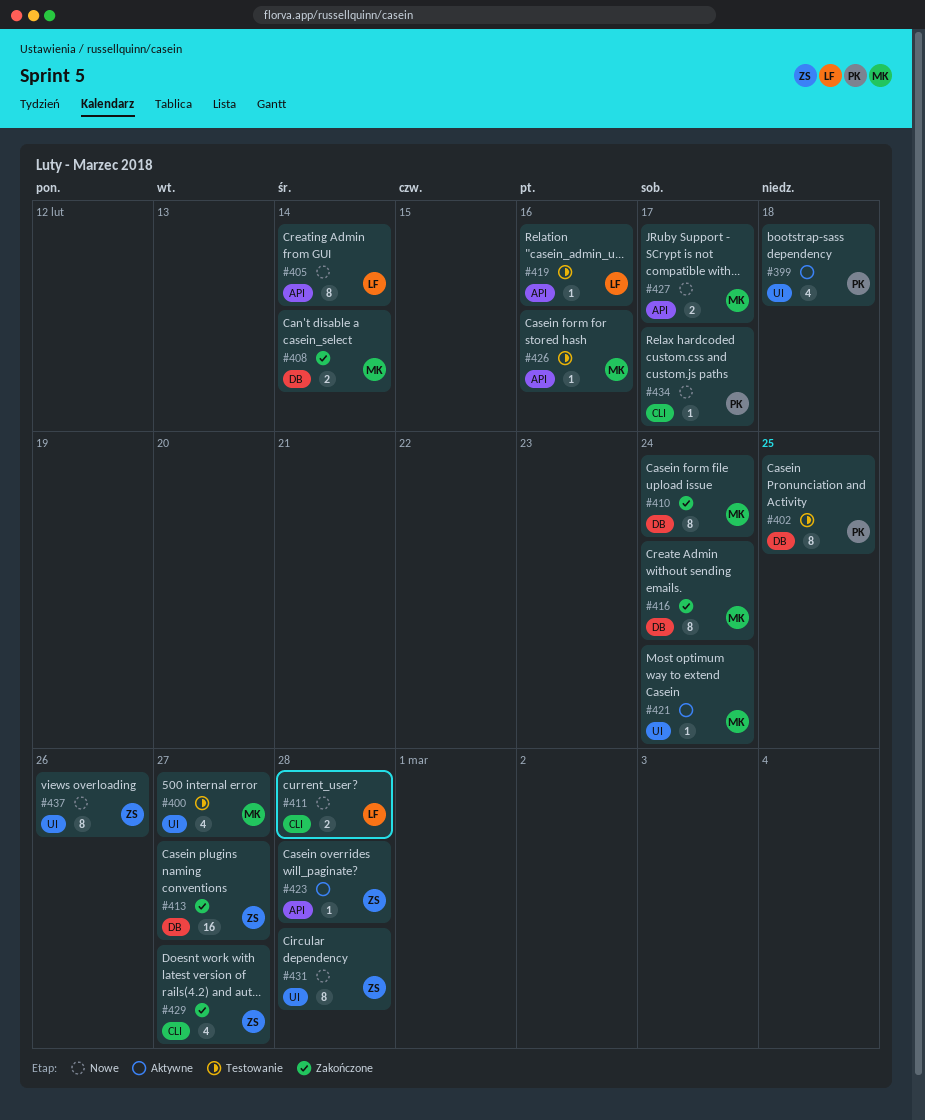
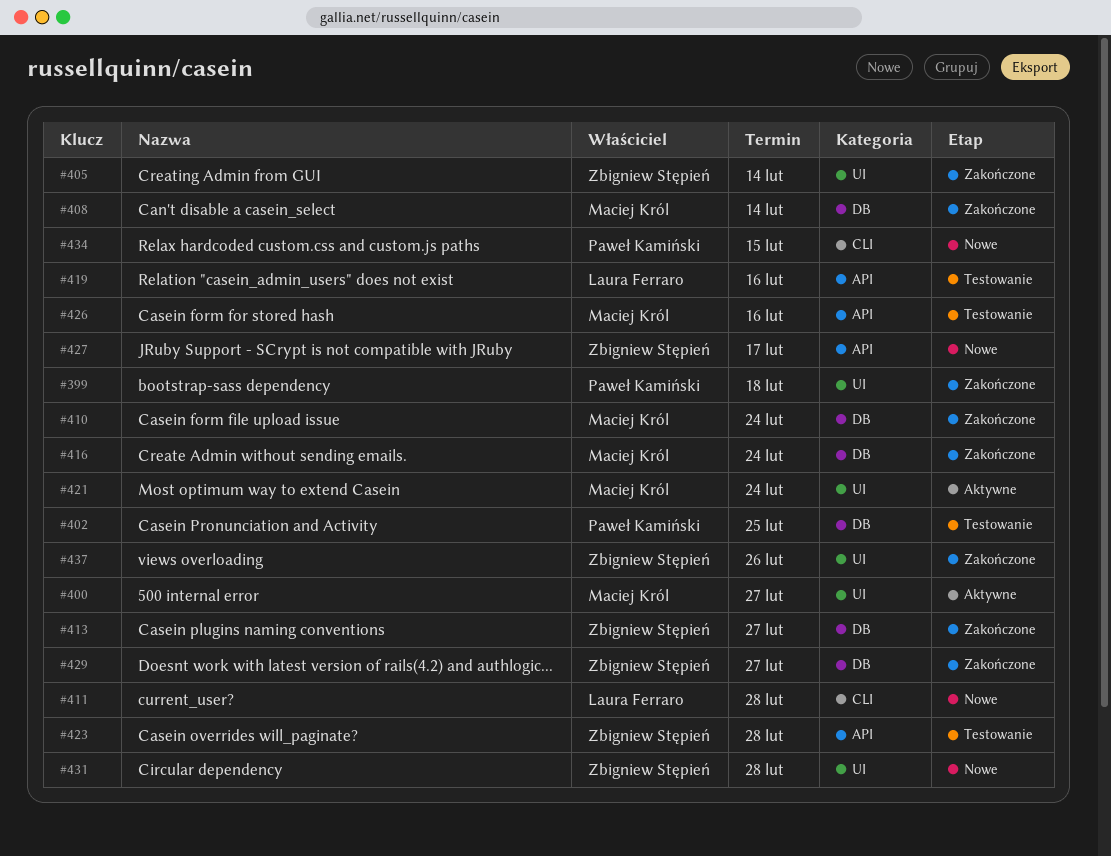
#399, status: Aktywne -> Zakończone
#400, status: Testowanie -> Aktywne
#405, status: Nowe -> Zakończone
#405, owner: Laura Ferraro -> Zbigniew Stępień
#405, label: API -> UI
#423, status: Aktywne -> Testowanie
#427, owner: Maciej Król -> Zbigniew Stępień
#429, label: CLI -> DB
#434, due: Feb 17 -> Feb 15
#437, status: Nowe -> Zakończone

